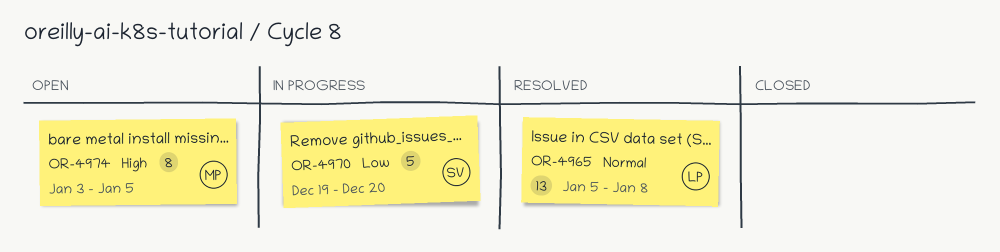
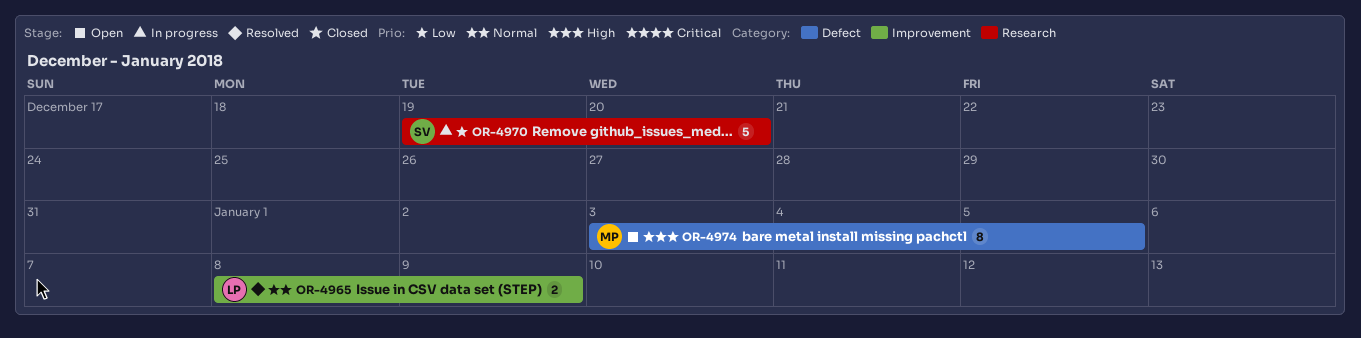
OR-4965, estimate: 13 -> 2
OR-4965, start: Jan 5 -> Jan 8
OR-4965, due: Jan 8 -> Jan 9

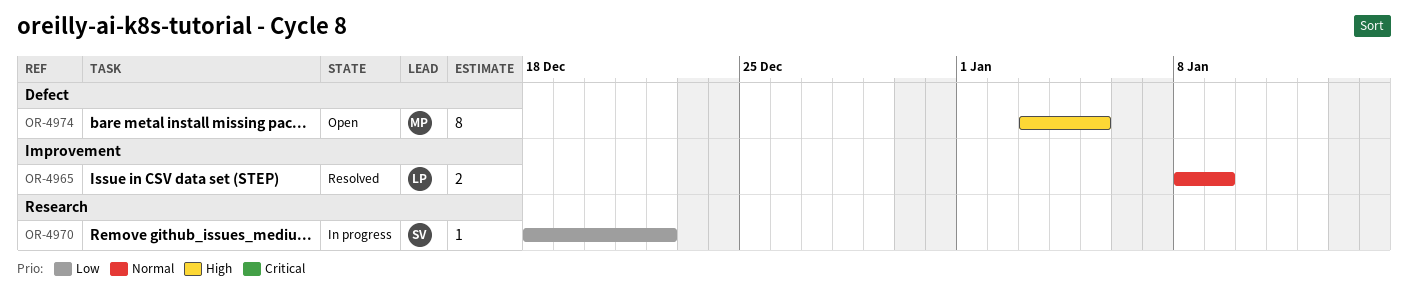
OR-4970, estimate: 5 -> 1
OR-4970, start: Dec 19 -> Dec 18
OR-4970, due: Dec 20 -> Dec 22

